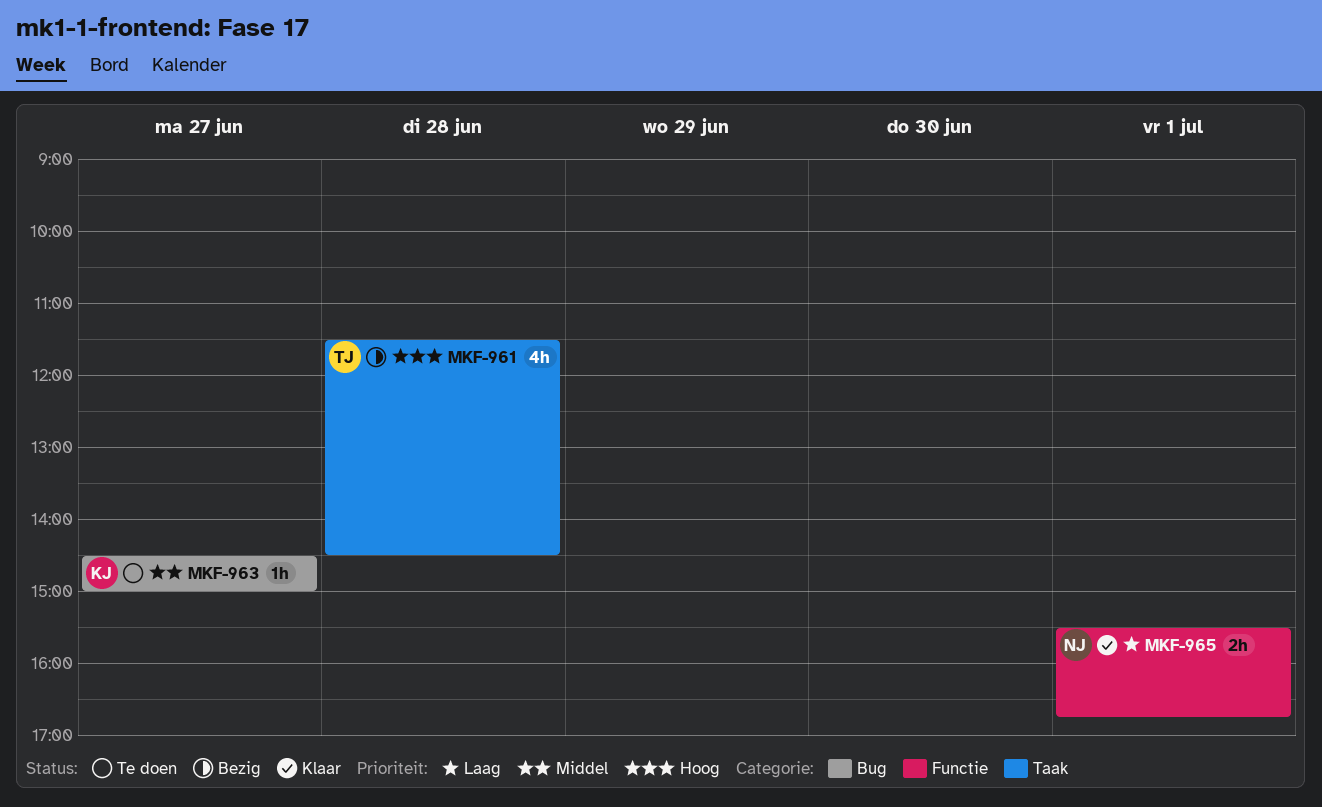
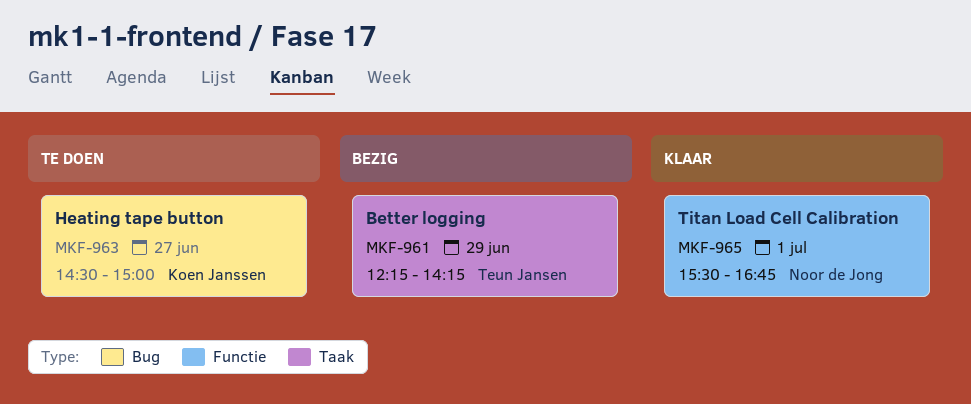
MKF-961, day: Jun 28 -> Jun 29
MKF-961, begins: 11:30 -> 12:15
MKF-961, ends: 14:30 -> 14:15

